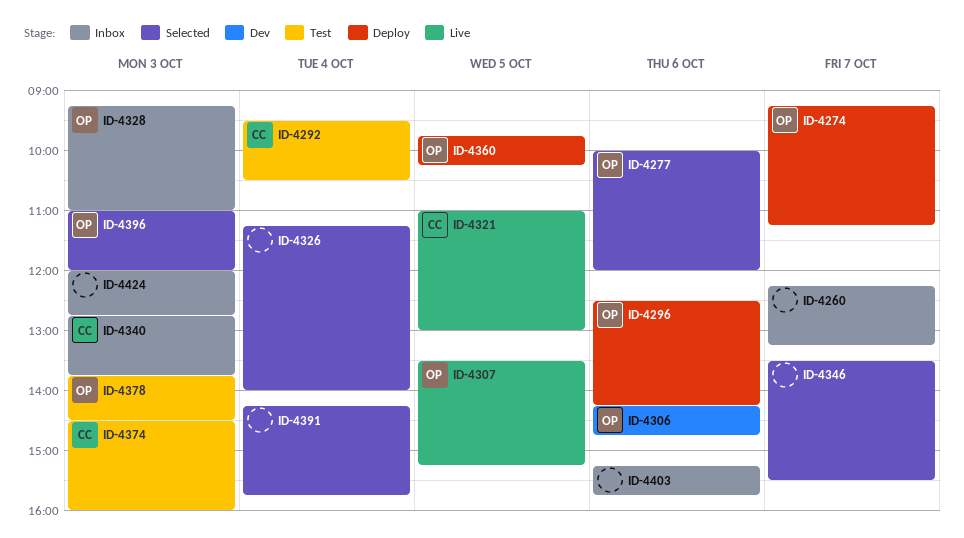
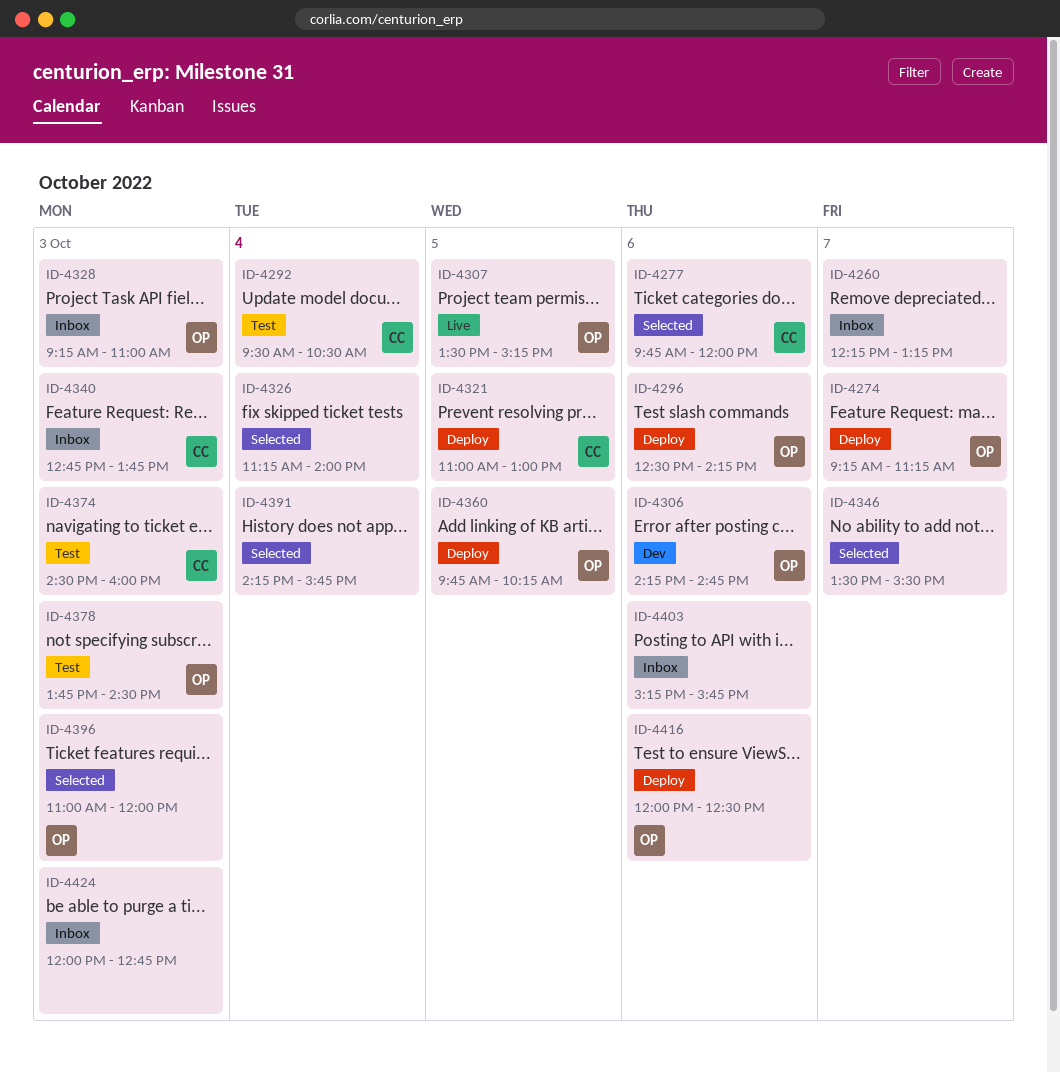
ID-4277, owner: OP -> CC
ID-4277, begins: 10:00 -> 09:45
ID-4321, status: Live -> Deploy
ID-4416: none -> present

